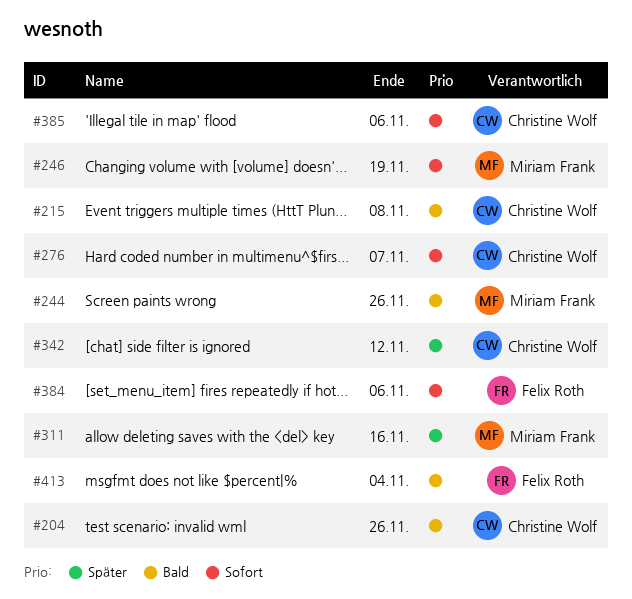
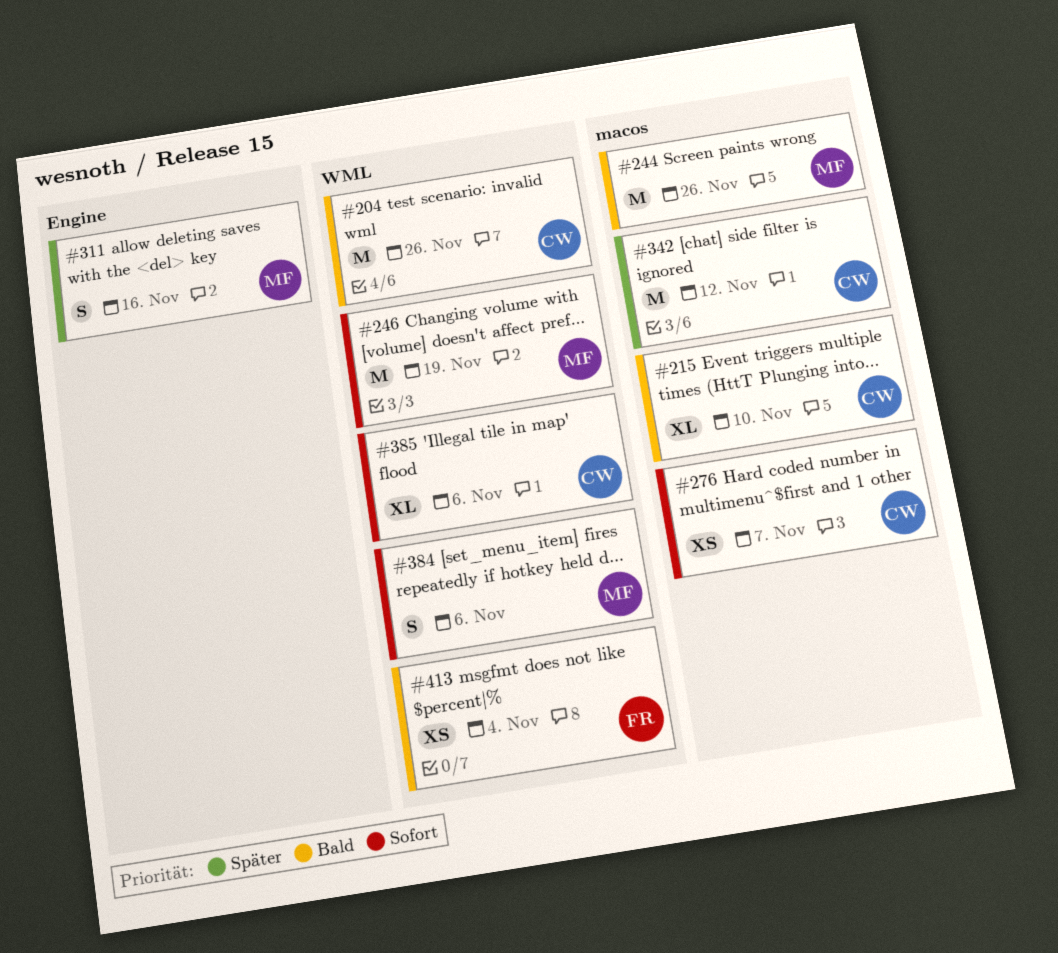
#215, due: Nov 8 -> Nov 10
#384, owner: Felix Roth -> Miriam Frank

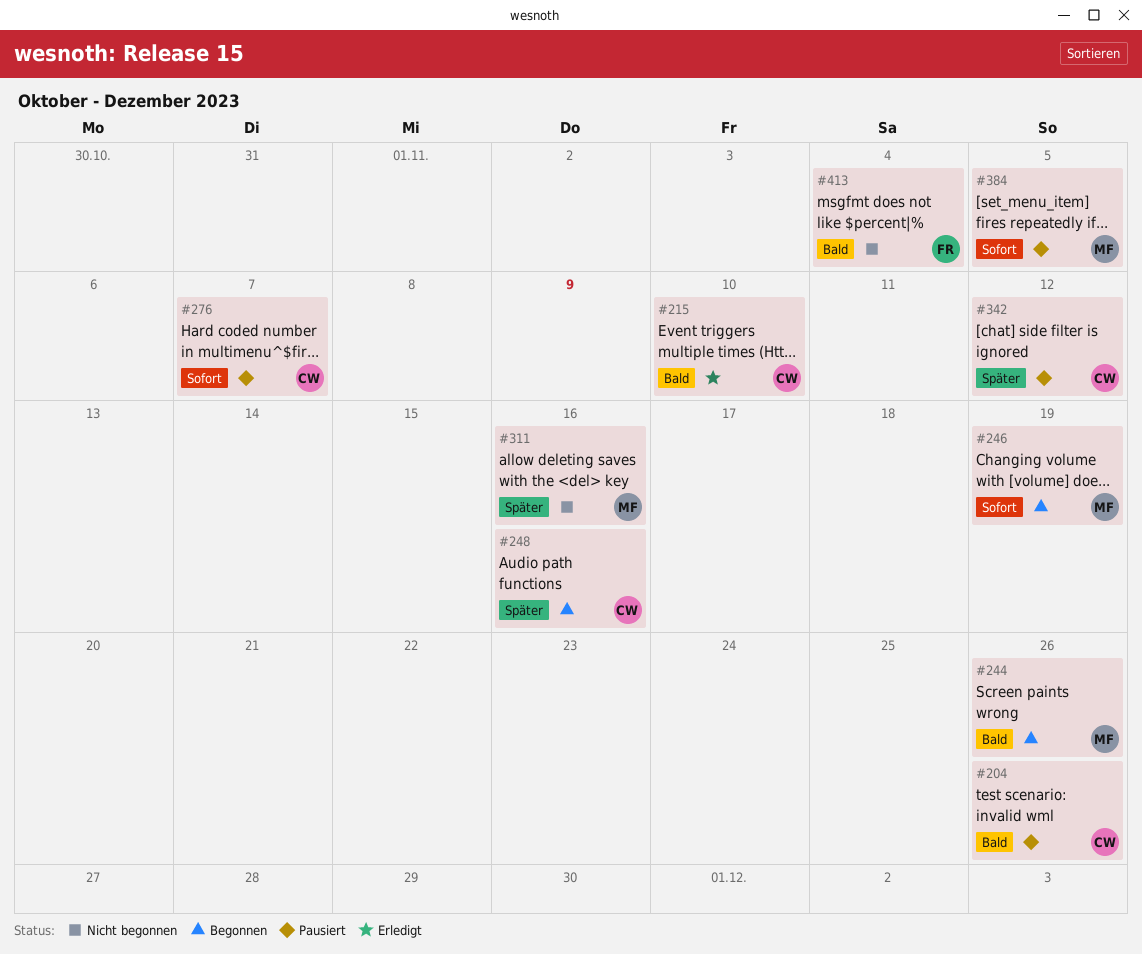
#248: none -> present
#384, due: Nov 6 -> Nov 5
#385: present -> none

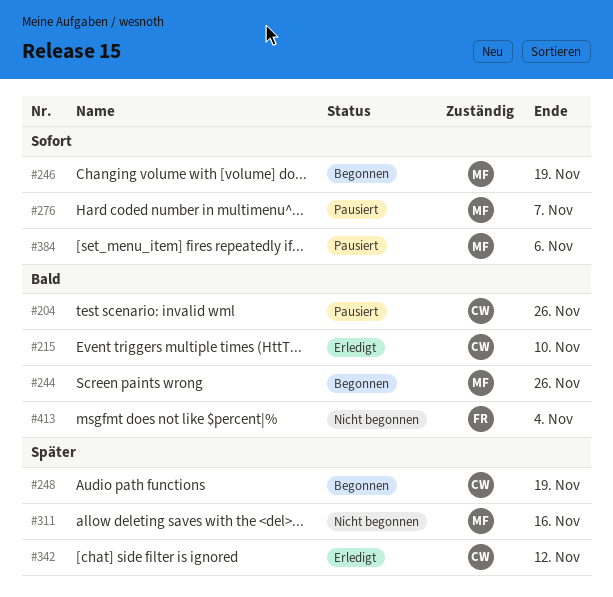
#248, due: Nov 16 -> Nov 19
#276, owner: CW -> MF
#342, status: Pausiert -> Erledigt
#384, due: Nov 5 -> Nov 6

